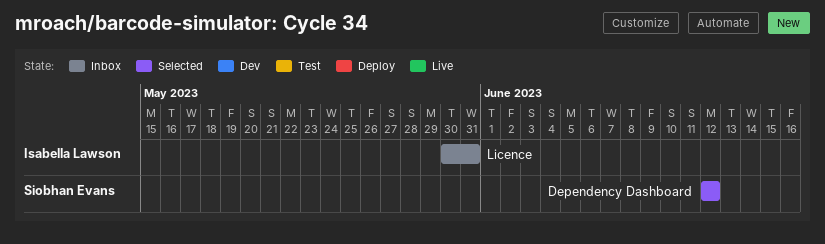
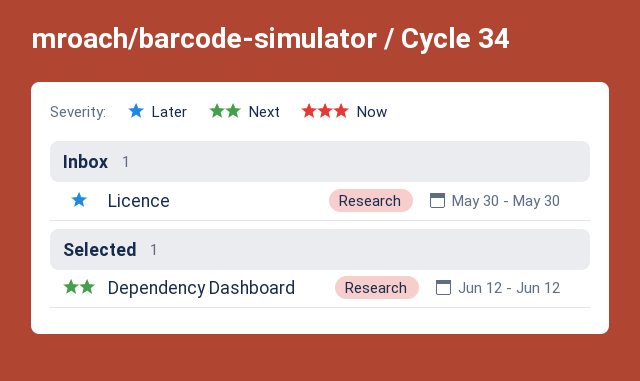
Licence, due: May 31 -> May 30

